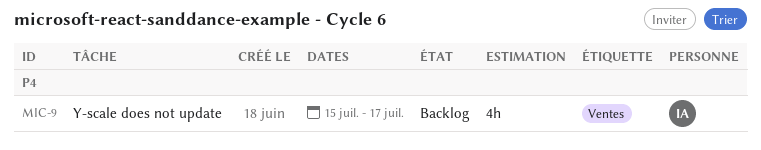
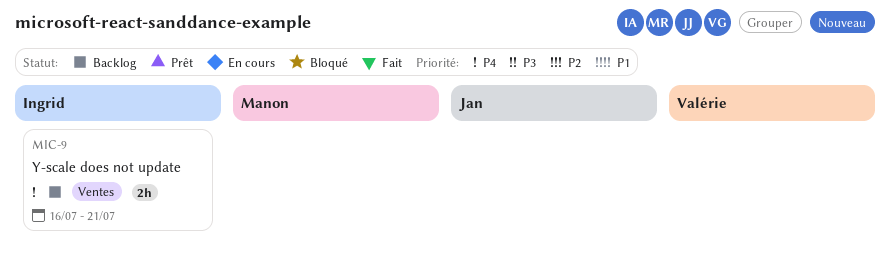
MIC-9, estimate: 4h -> 2h
MIC-9, start: Jul 15 -> Jul 16
MIC-9, due: Jul 17 -> Jul 21

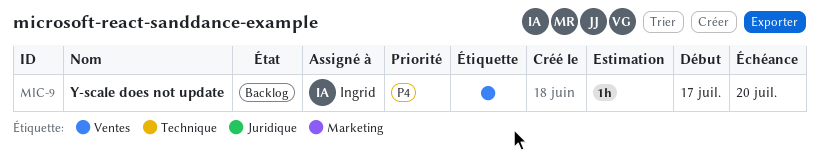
MIC-9, estimate: 2h -> 1h
MIC-9, start: Jul 16 -> Jul 17
MIC-9, due: Jul 21 -> Jul 20

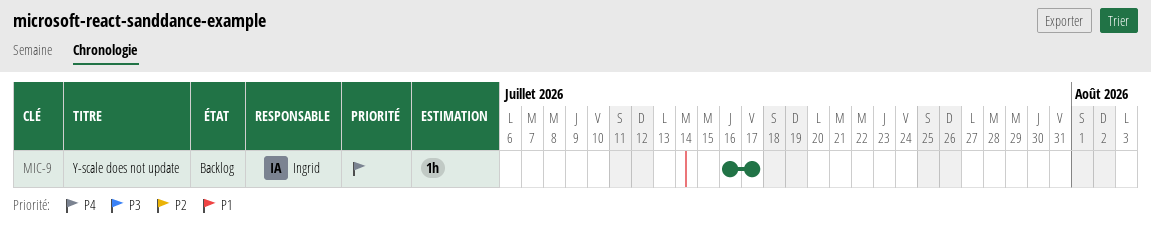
MIC-9, start: Jul 17 -> Jul 16
MIC-9, due: Jul 20 -> Jul 17

